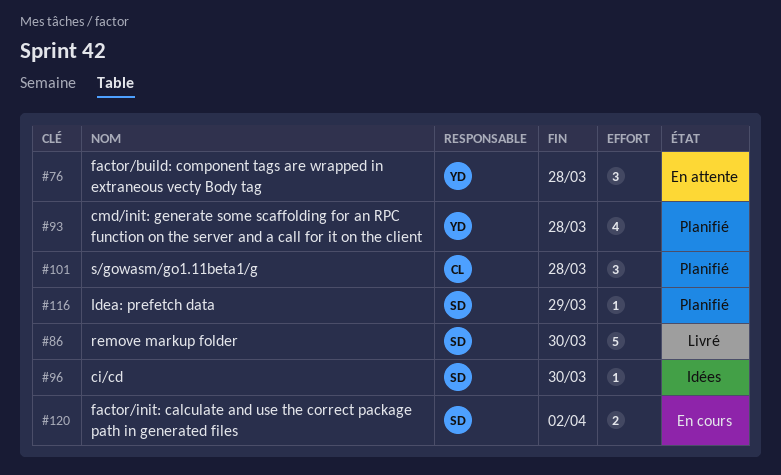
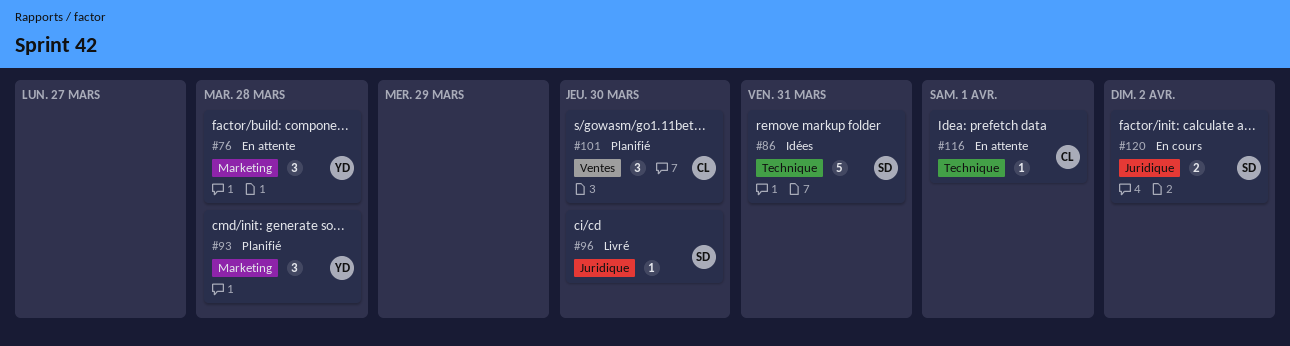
#86, status: Livré -> Idées
#86, due: Mar 30 -> Mar 31
#93, estimate: 4 -> 3
#96, status: Idées -> Livré
#101, due: Mar 28 -> Mar 30
#116, status: Planifié -> En attente
#116, owner: SD -> CL
#116, due: Mar 29 -> Apr 1

